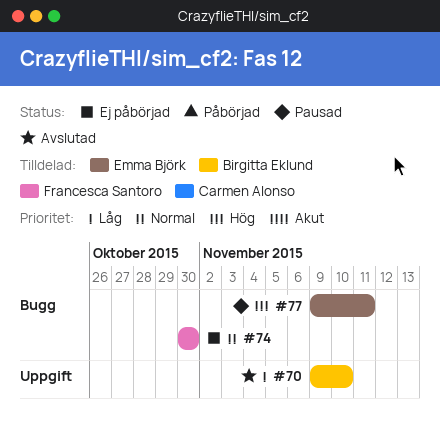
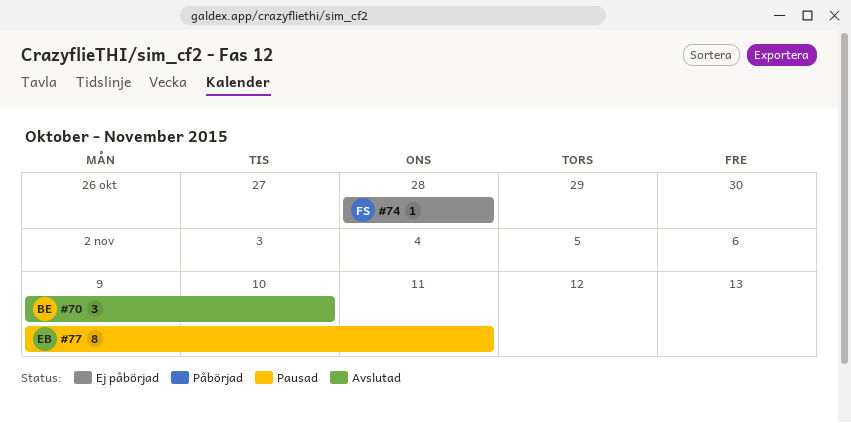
#74, start: Oct 30 -> Oct 28
#74, due: Oct 30 -> Oct 28

